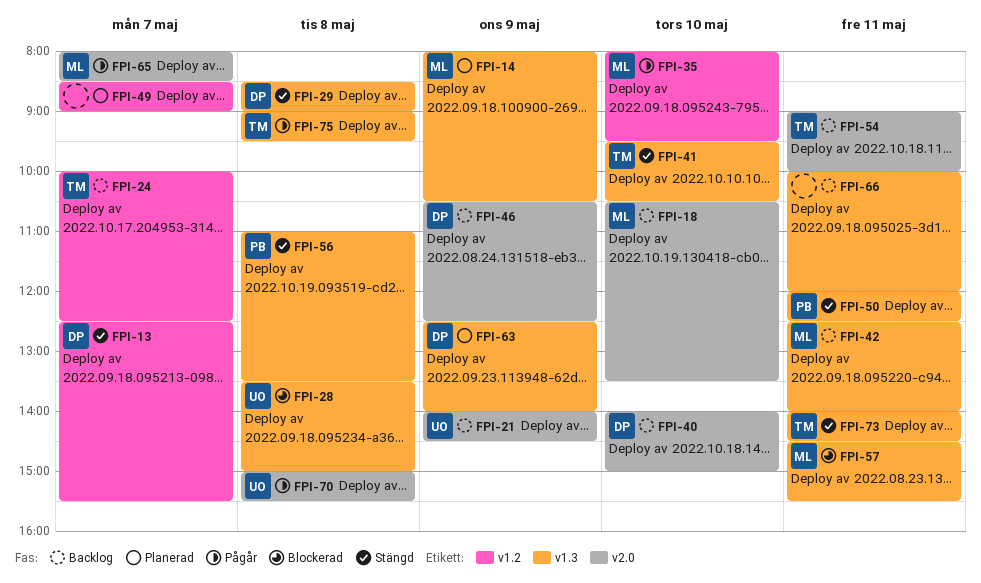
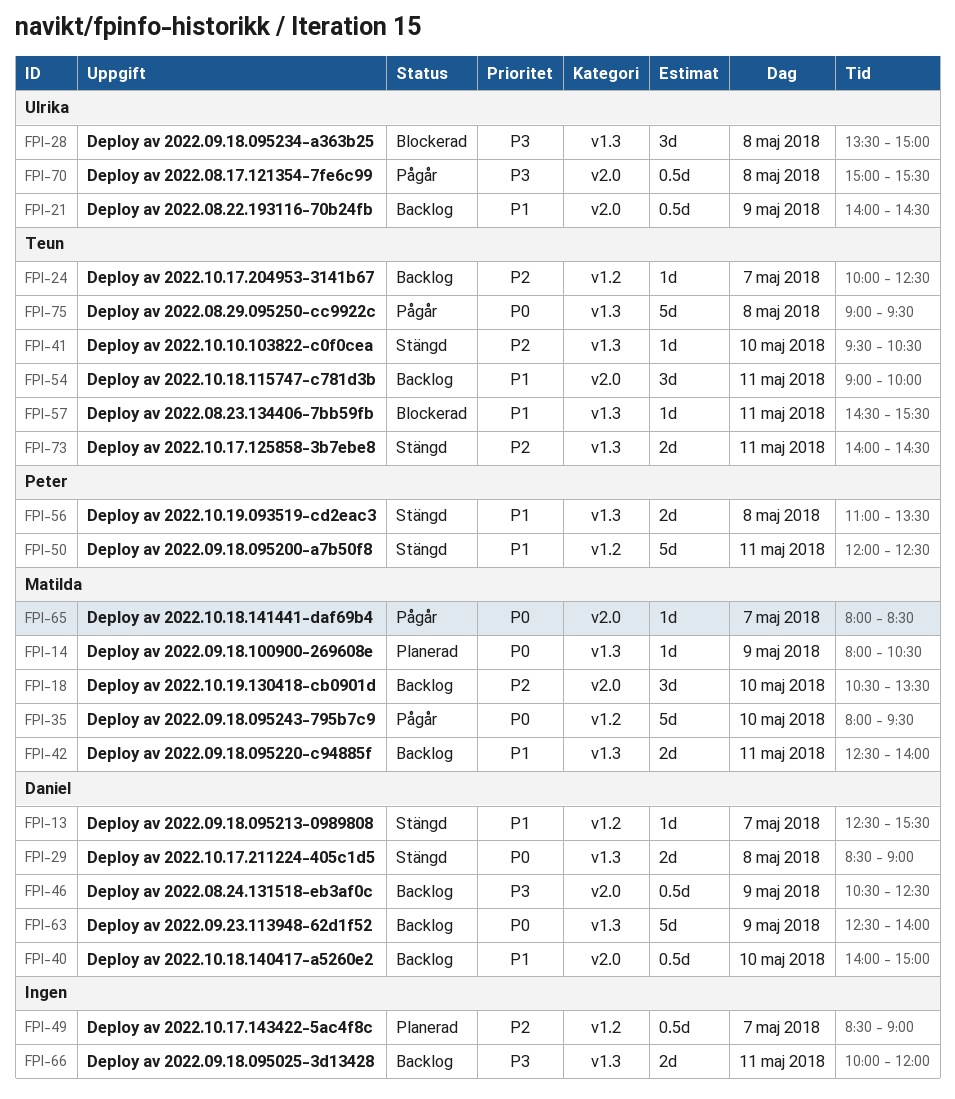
FPI-50, label: v1.3 -> v1.2
FPI-57, owner: Matilda -> Teun
FPI-63, status: Planerad -> Backlog

